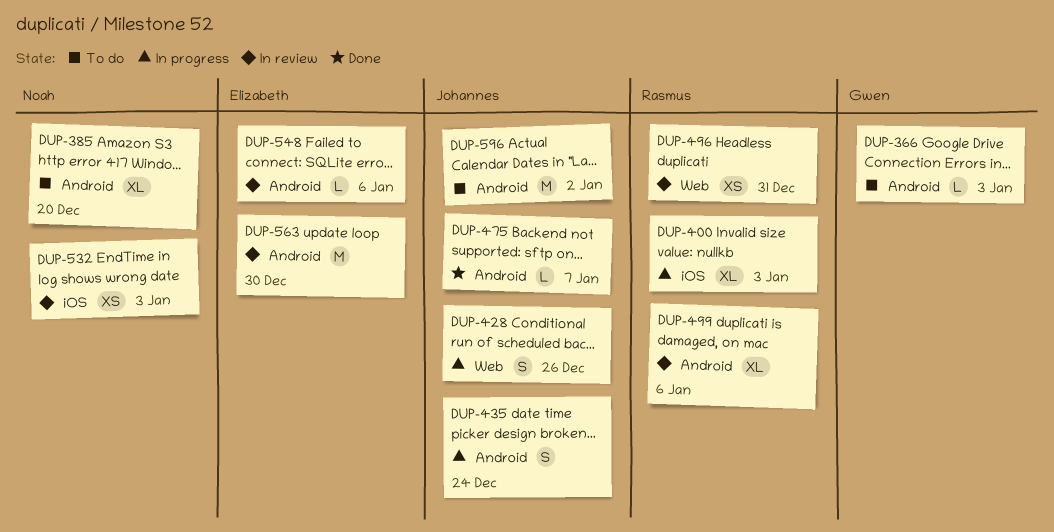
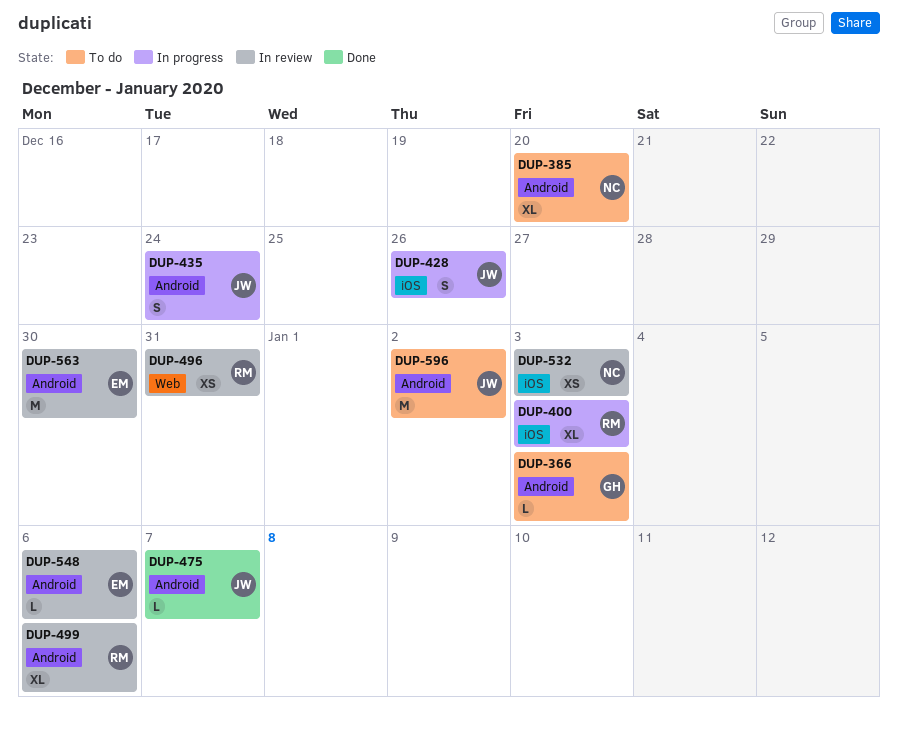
DUP-428, label: Web -> iOS

